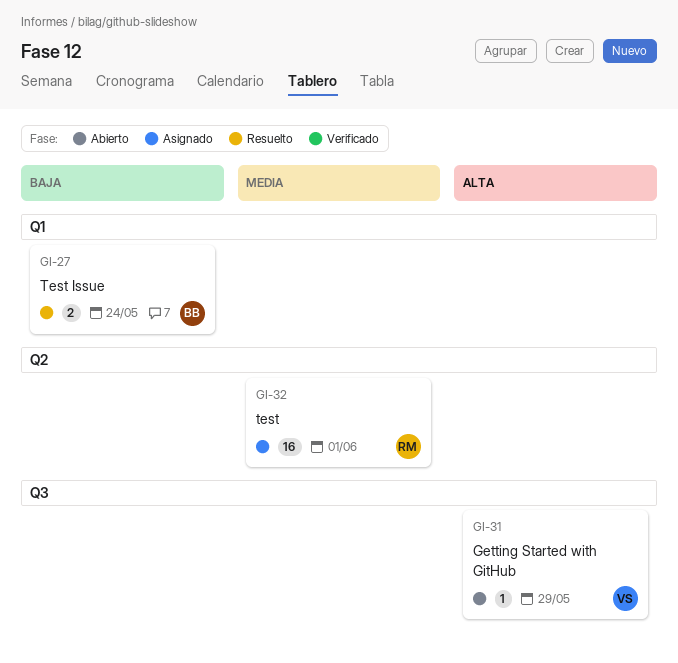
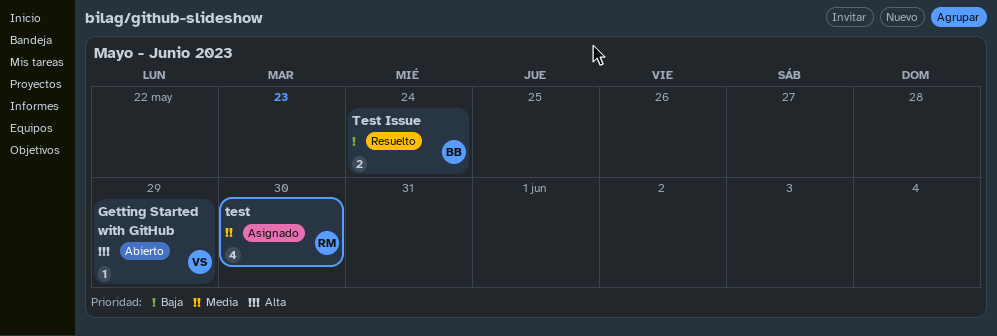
test, estimate: 16 -> 4
test, due: Jun 1 -> May 30

